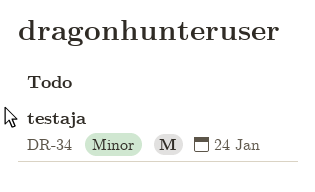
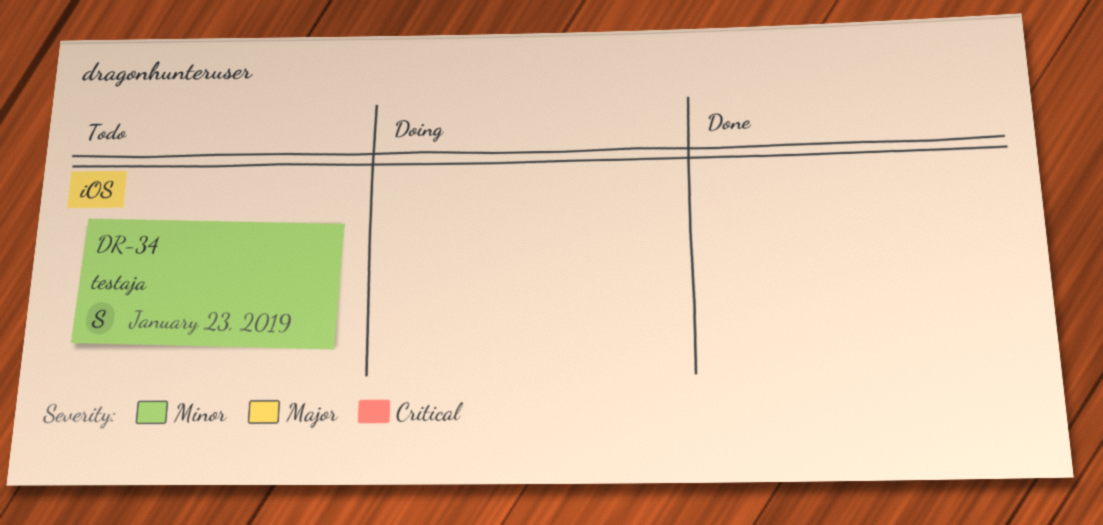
DR-34, estimate: M -> S
DR-34, due: Jan 24 -> Jan 23

